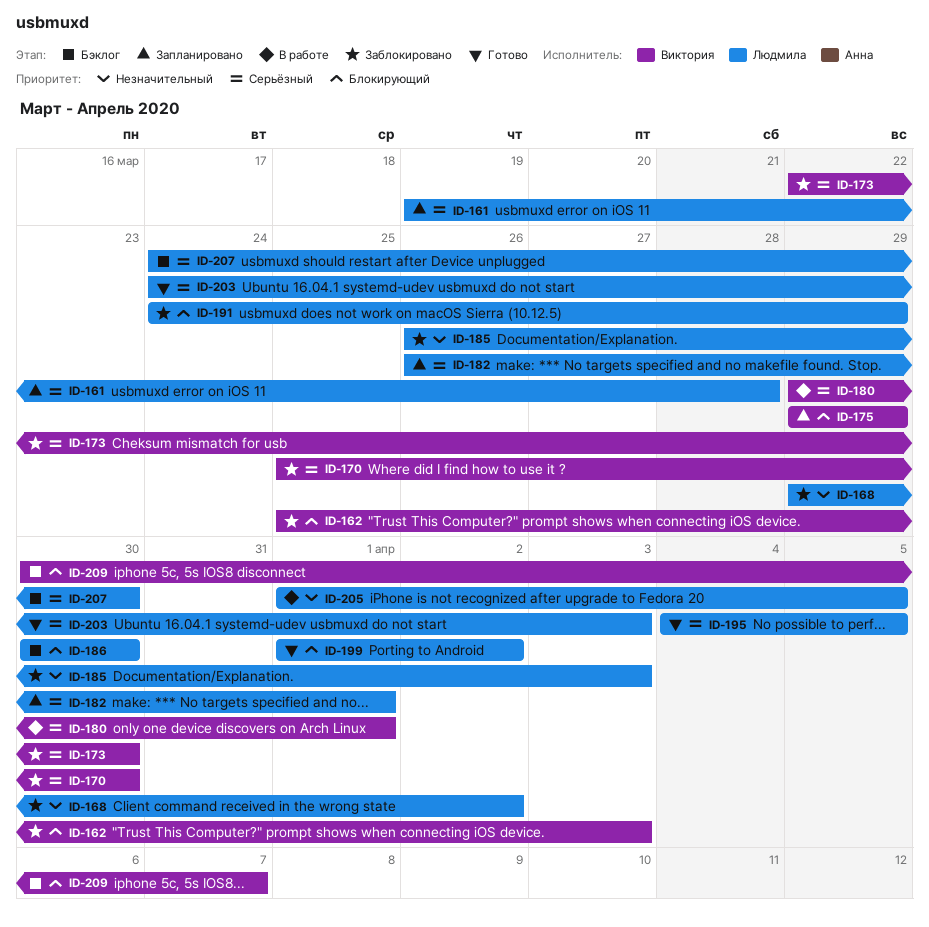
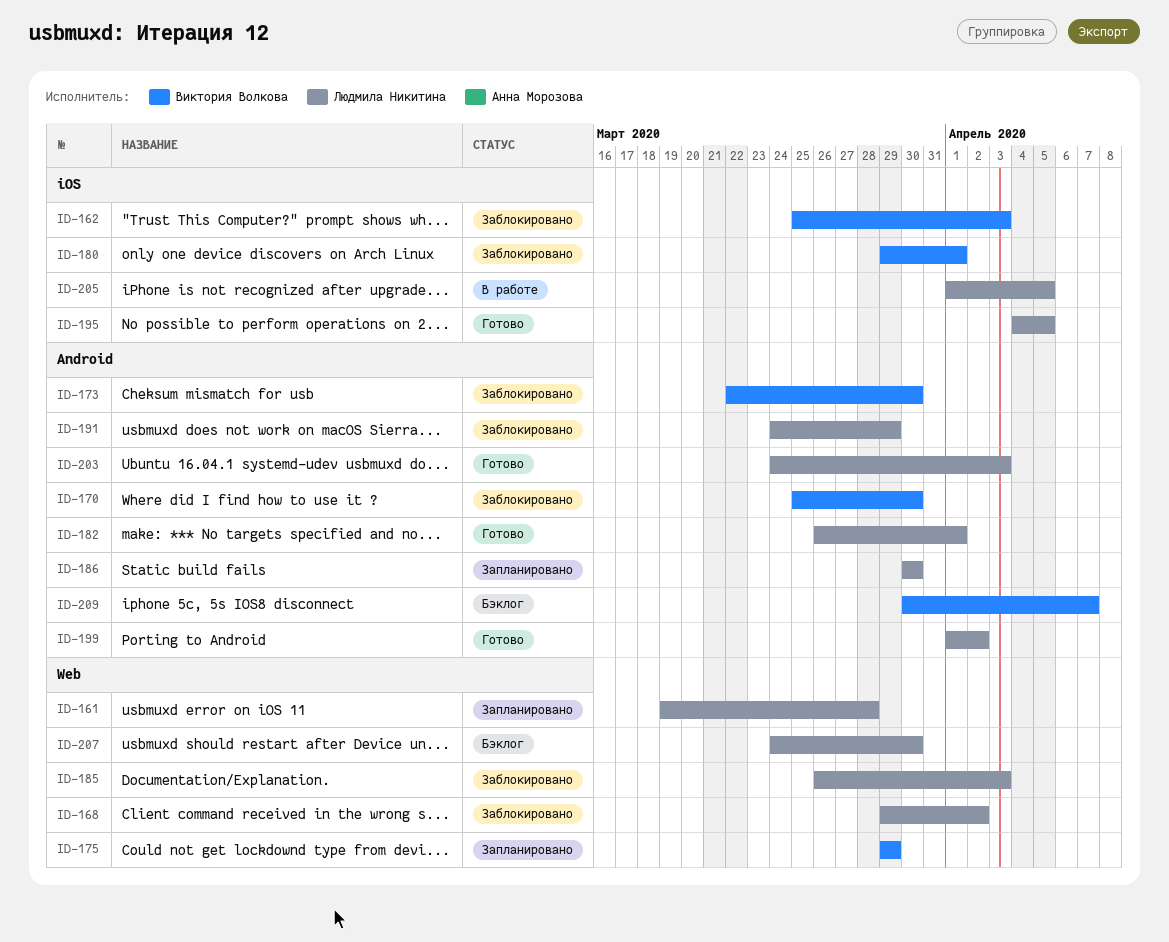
ID-180, status: В работе -> Заблокировано
ID-182, status: Запланировано -> Готово
ID-186, status: Бэклог -> Запланировано

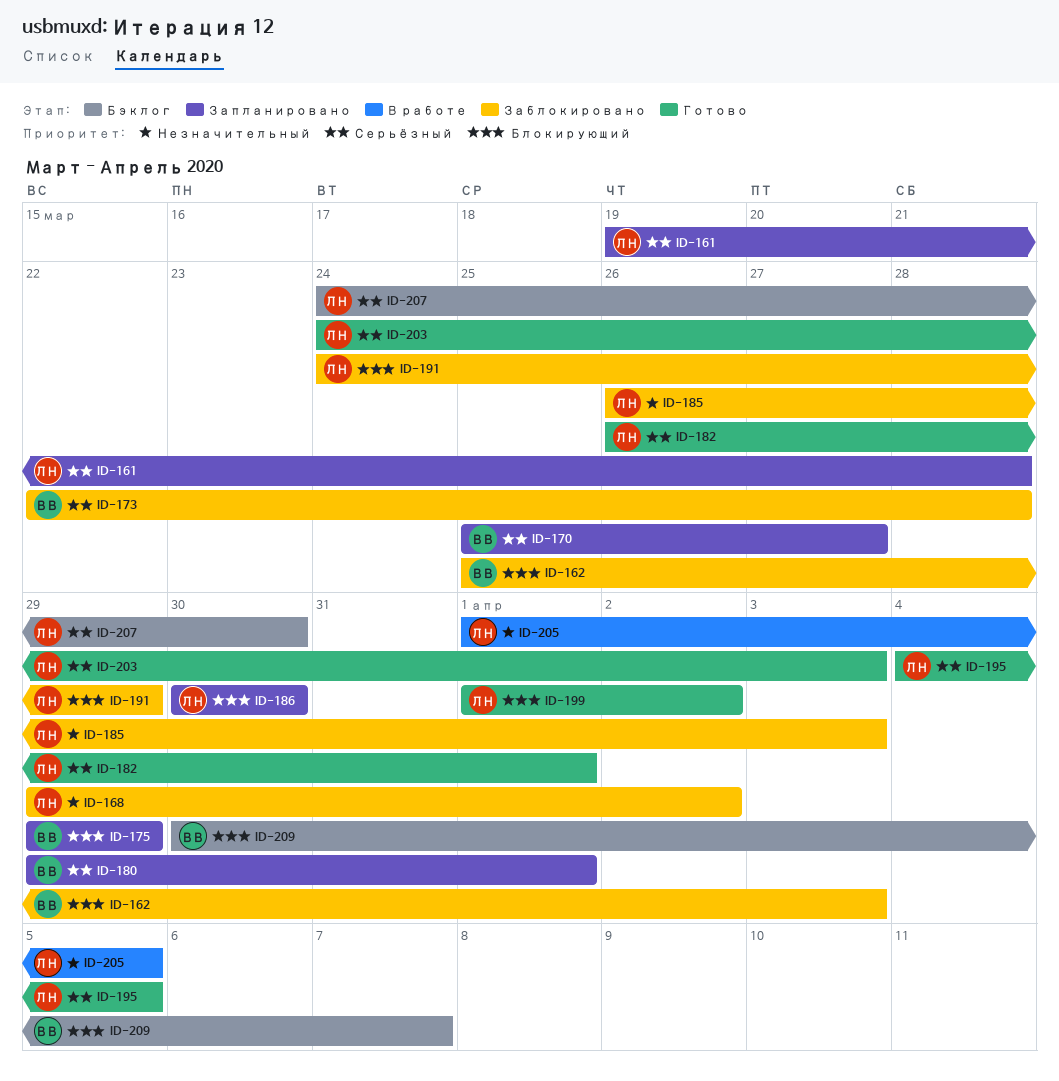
ID-170, status: Заблокировано -> Запланировано
ID-170, due: Mar 30 -> Mar 27
ID-173, due: Mar 30 -> Mar 28
ID-180, status: Заблокировано -> Запланировано

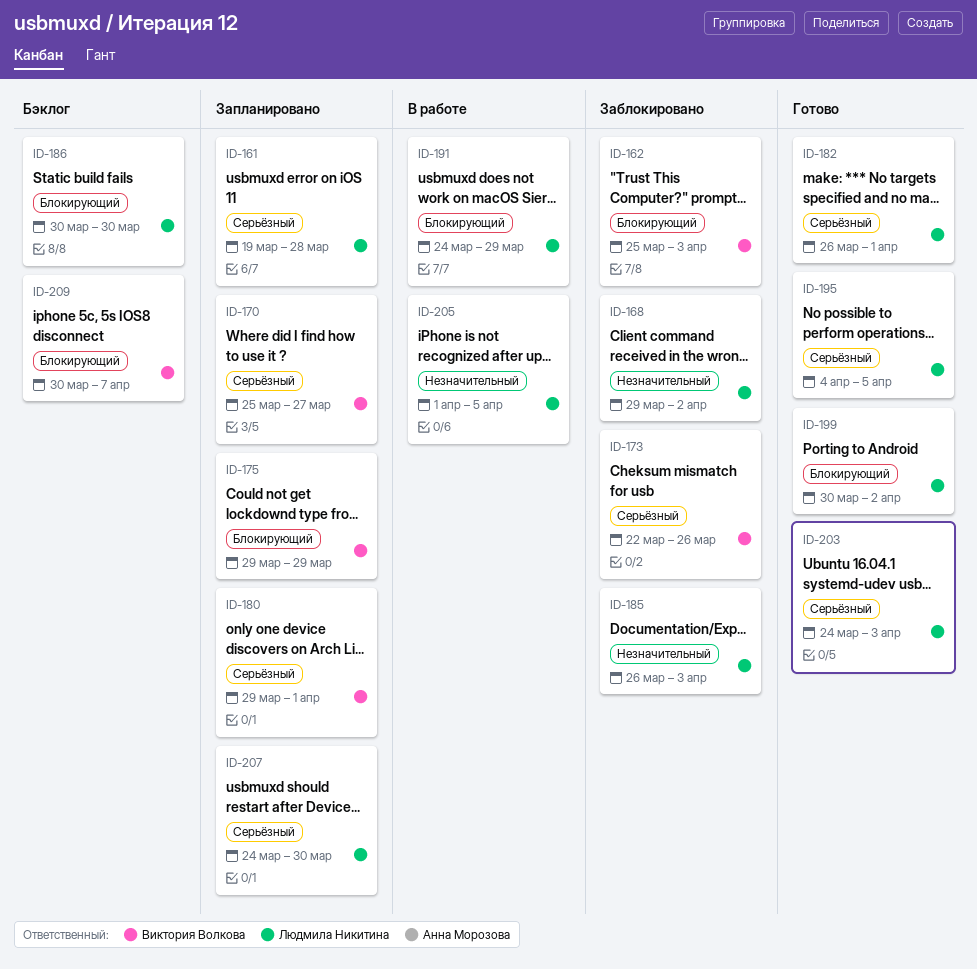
ID-173, due: Mar 28 -> Mar 26
ID-186, status: Запланировано -> Бэклог
ID-191, status: Заблокировано -> В работе
ID-199, start: Apr 1 -> Mar 30
ID-207, status: Бэклог -> Запланировано

